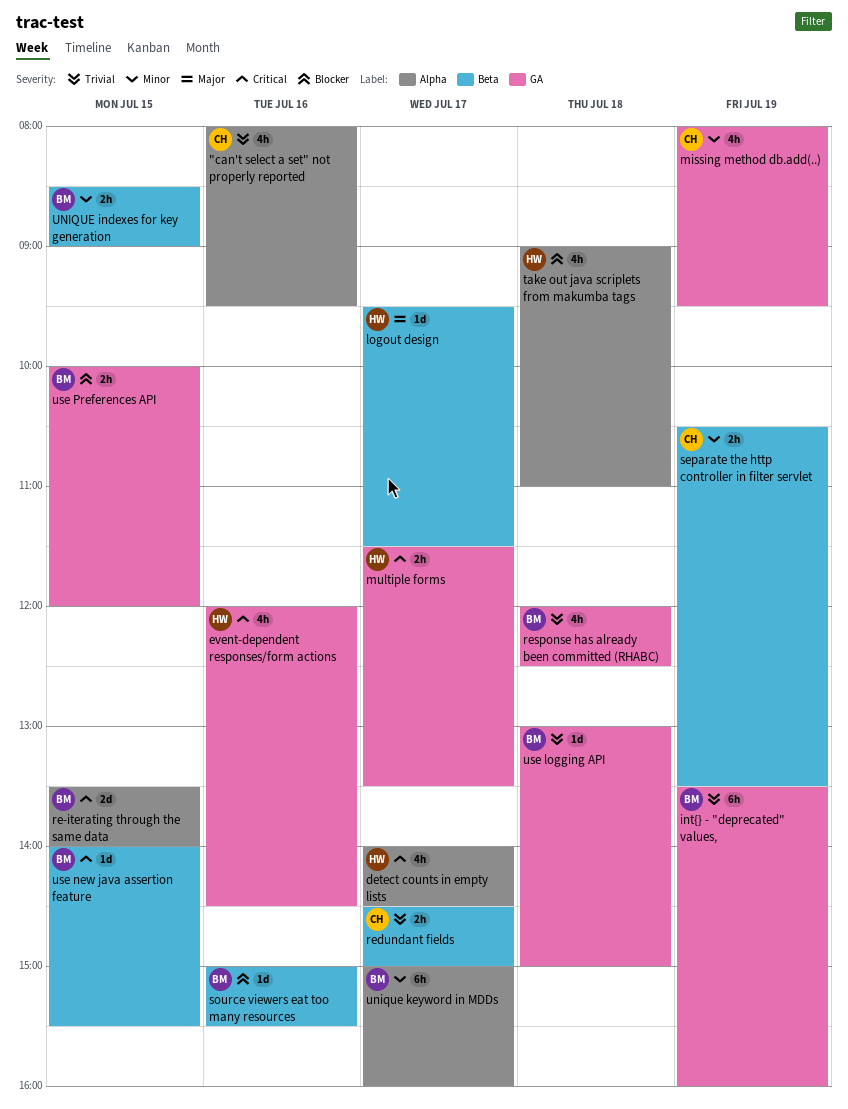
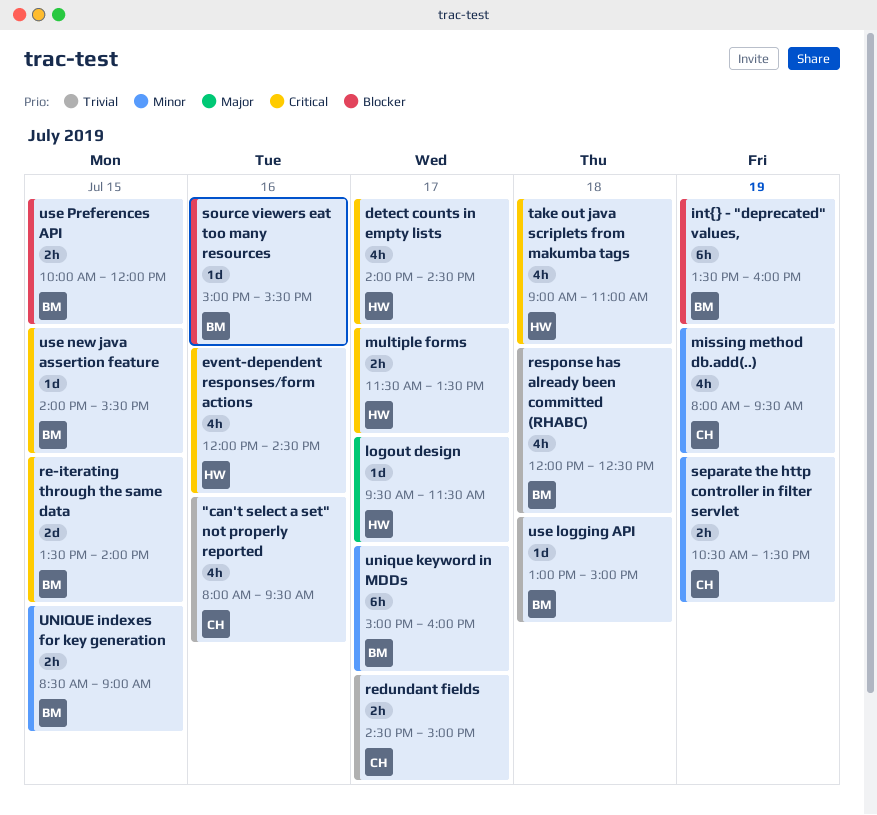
int{} - "deprecated" values,, priority: Trivial -> Blocker
take out java scriplets from makumba tags, priority: Blocker -> Critical

